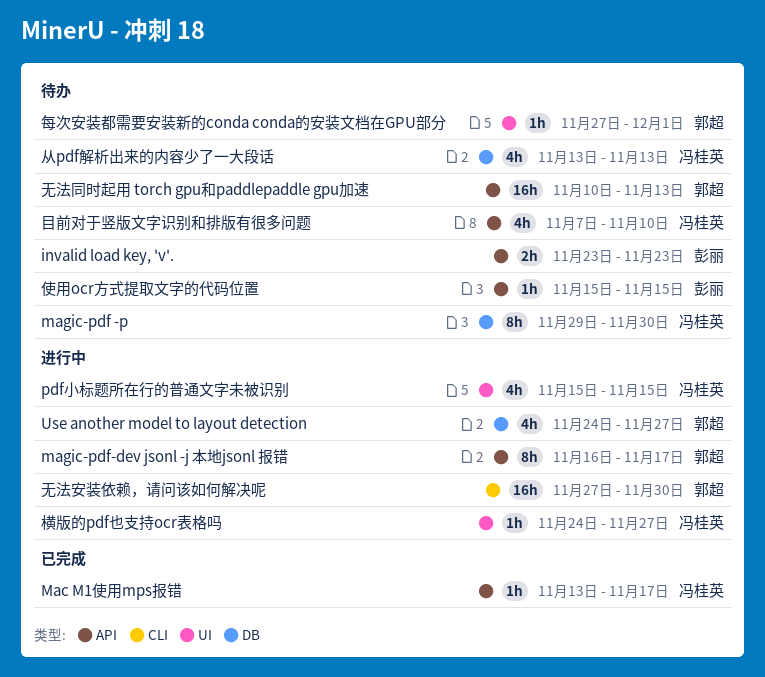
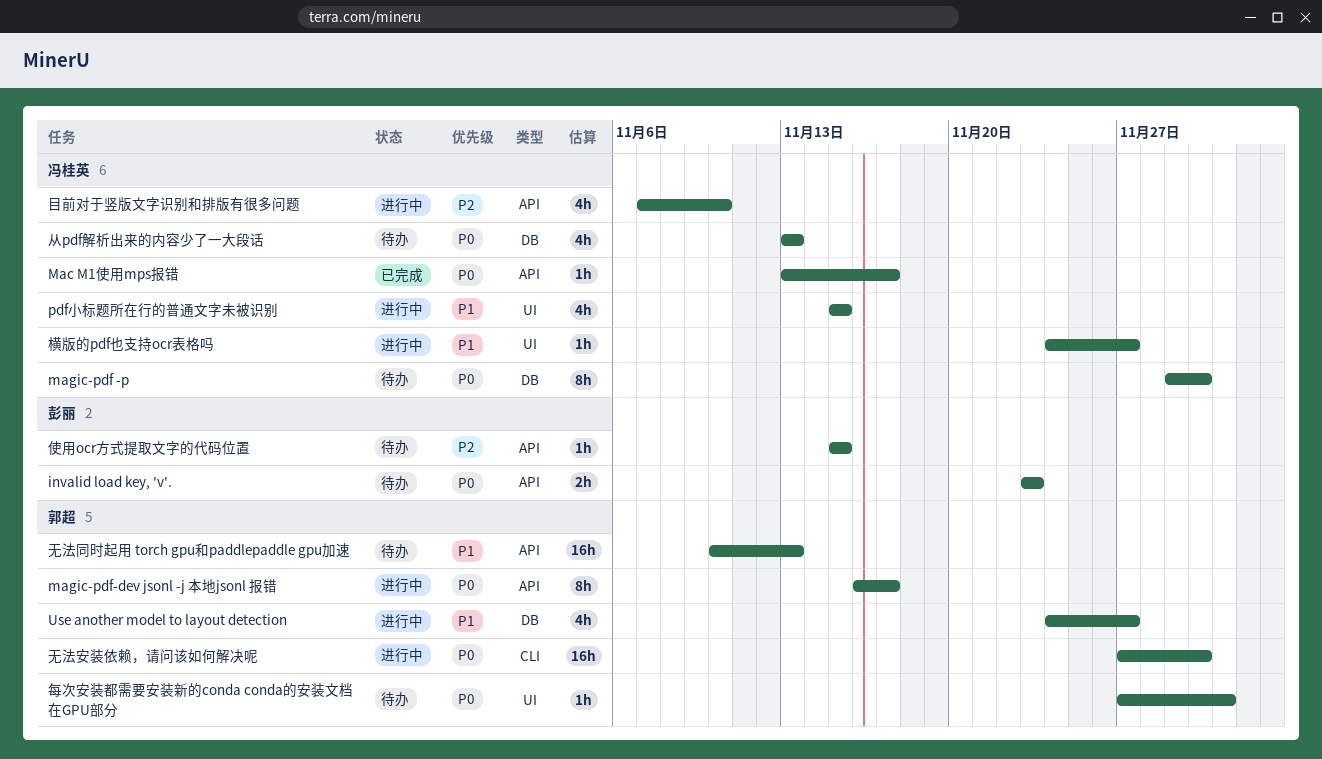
目前对于竖版文字识别和排版有很多问题, status: 待办 -> 进行中

